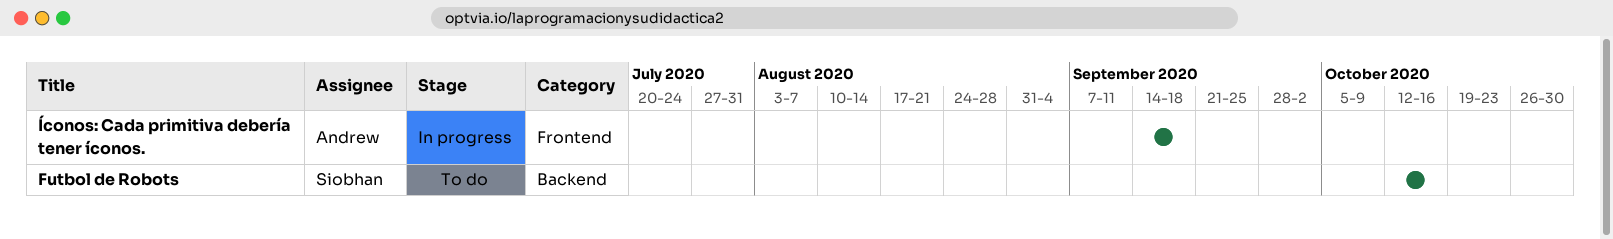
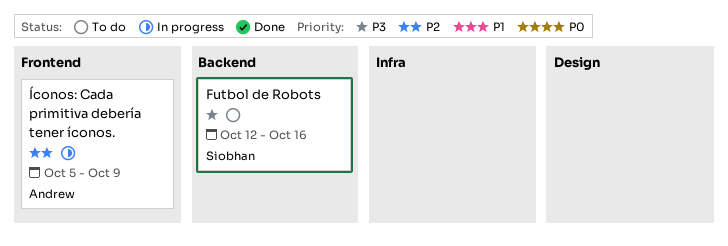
Íconos: Cada primitiva debería tener íconos., start: Sep 14 -> Oct 5
Íconos: Cada primitiva debería tener íconos., due: Sep 18 -> Oct 9

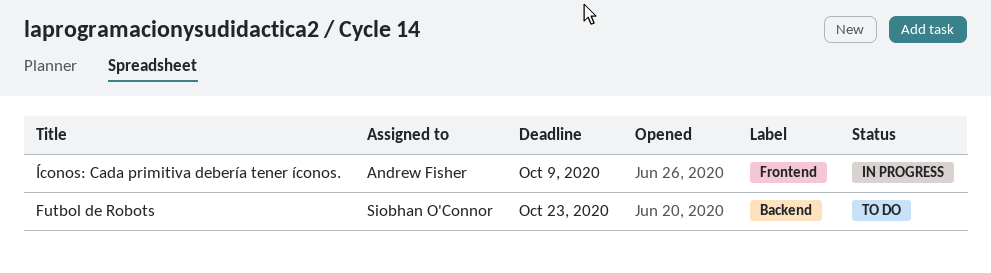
Futbol de Robots, due: Oct 16 -> Oct 23

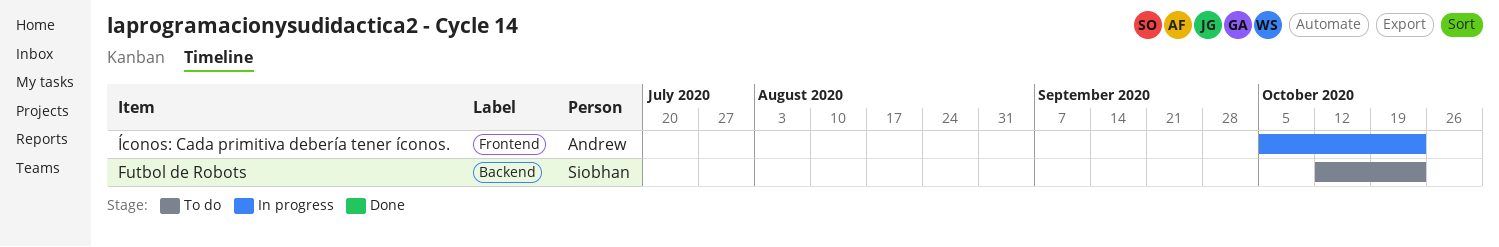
Íconos: Cada primitiva debería tener íconos., due: Oct 9 -> Oct 23

